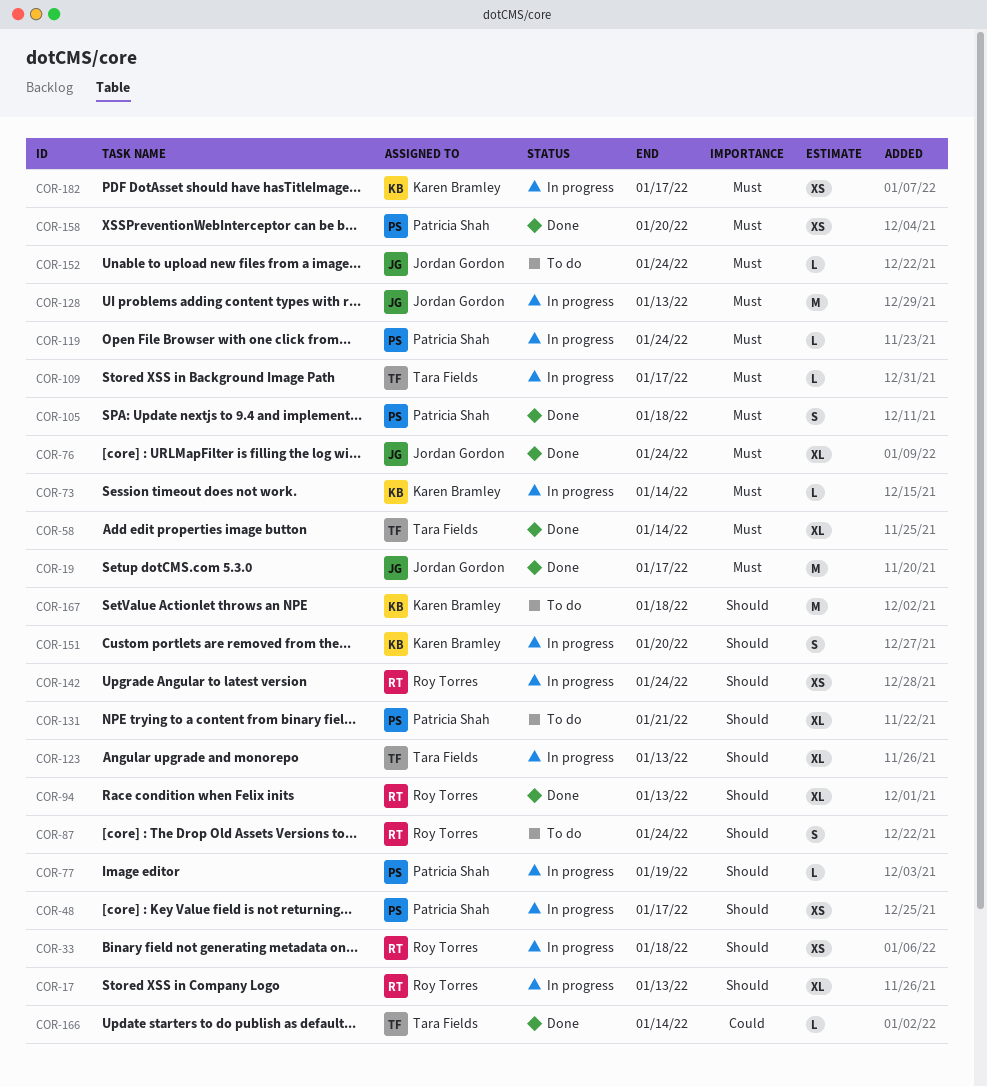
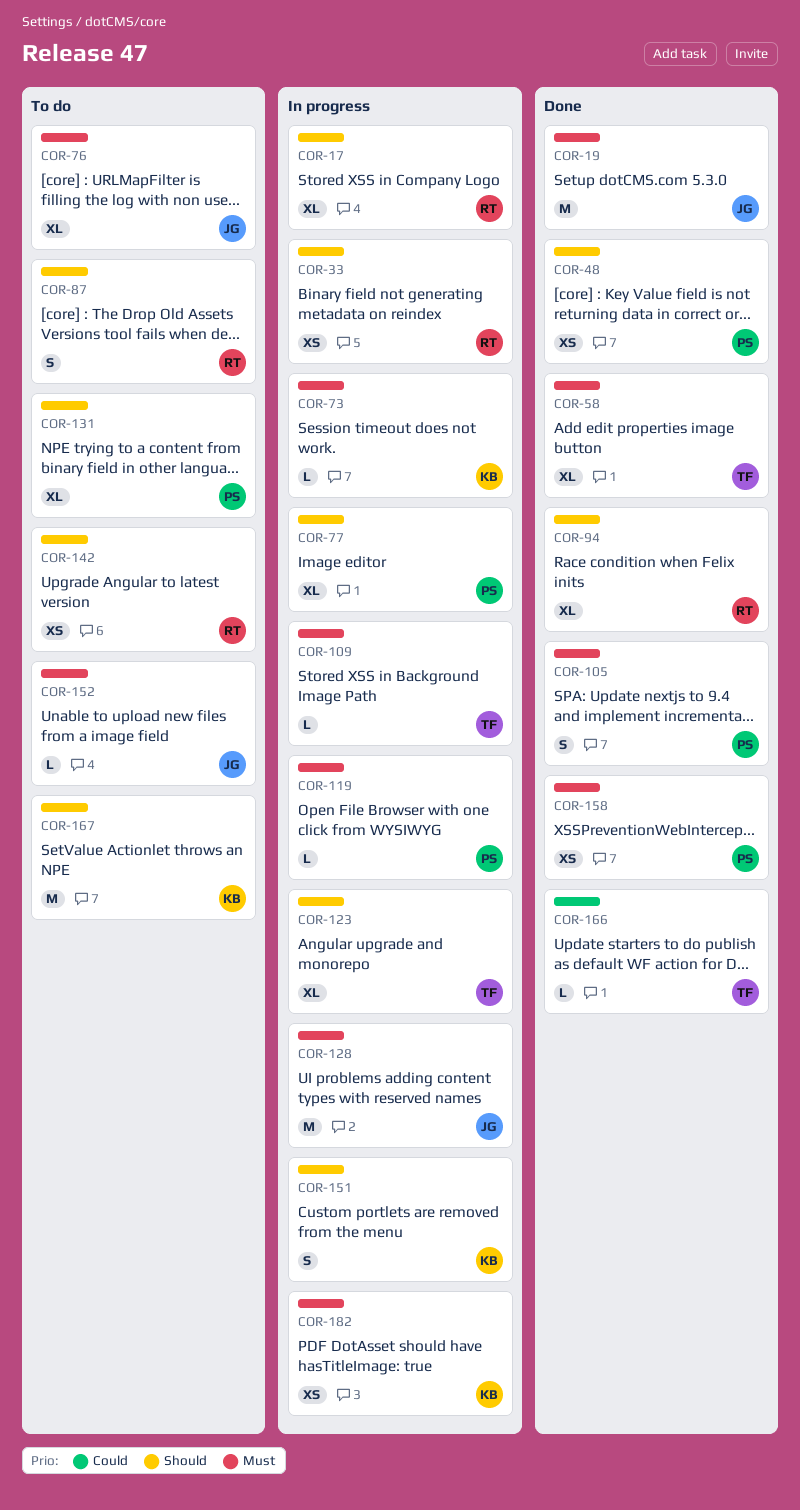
COR-48, status: In progress -> Done
COR-76, status: Done -> To do
COR-77, estimate: L -> XL
COR-142, status: In progress -> To do

